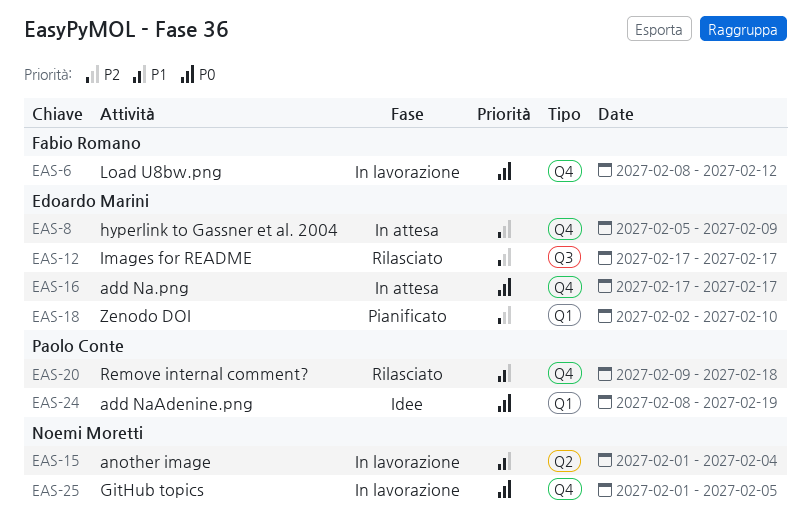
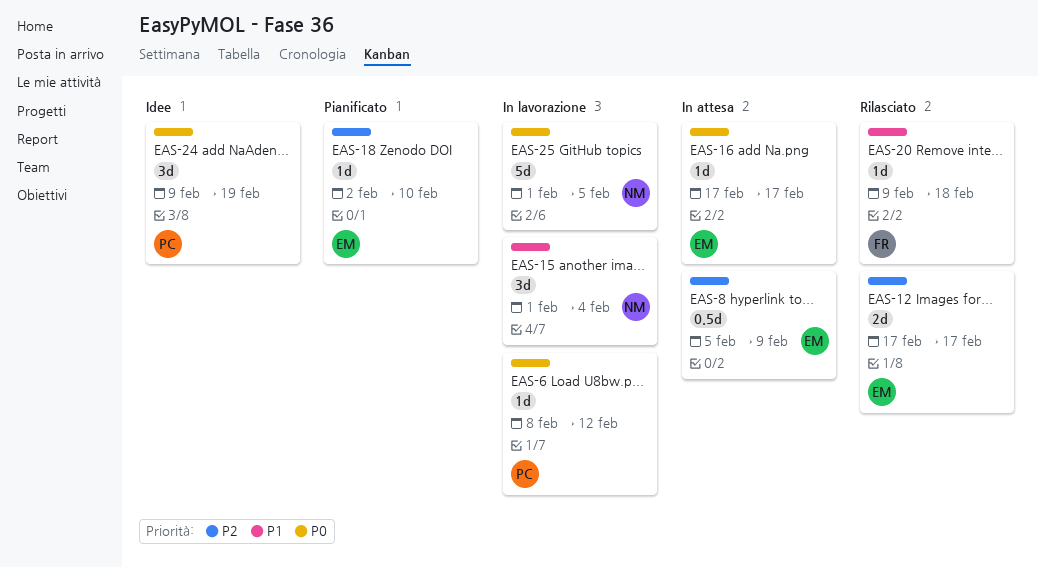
EAS-6, owner: Fabio Romano -> Paolo Conte
EAS-20, owner: Paolo Conte -> Fabio Romano
EAS-24, start: Feb 8 -> Feb 9

